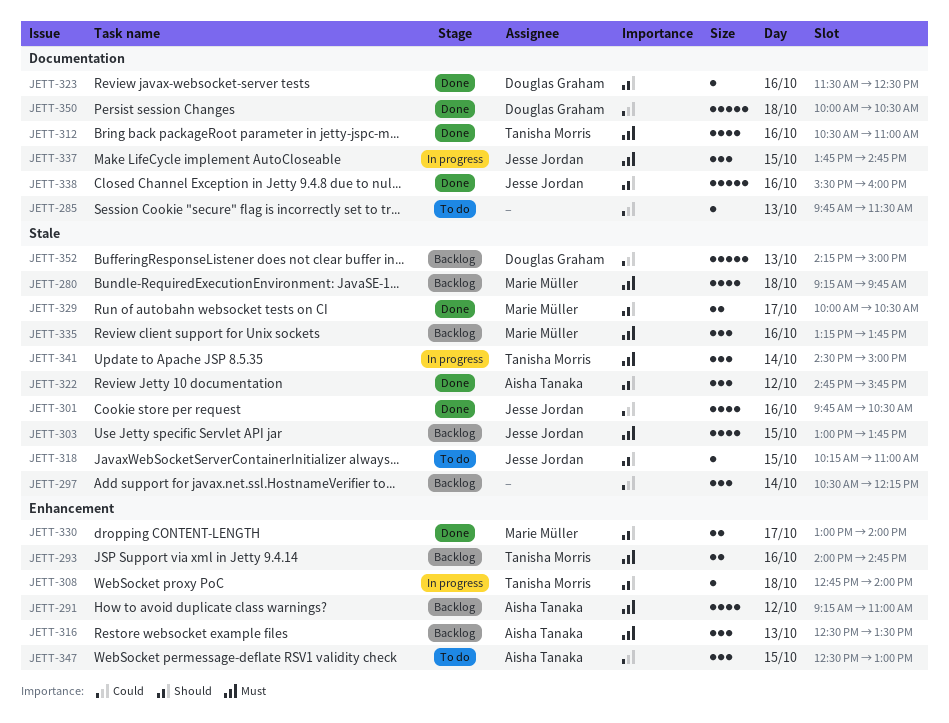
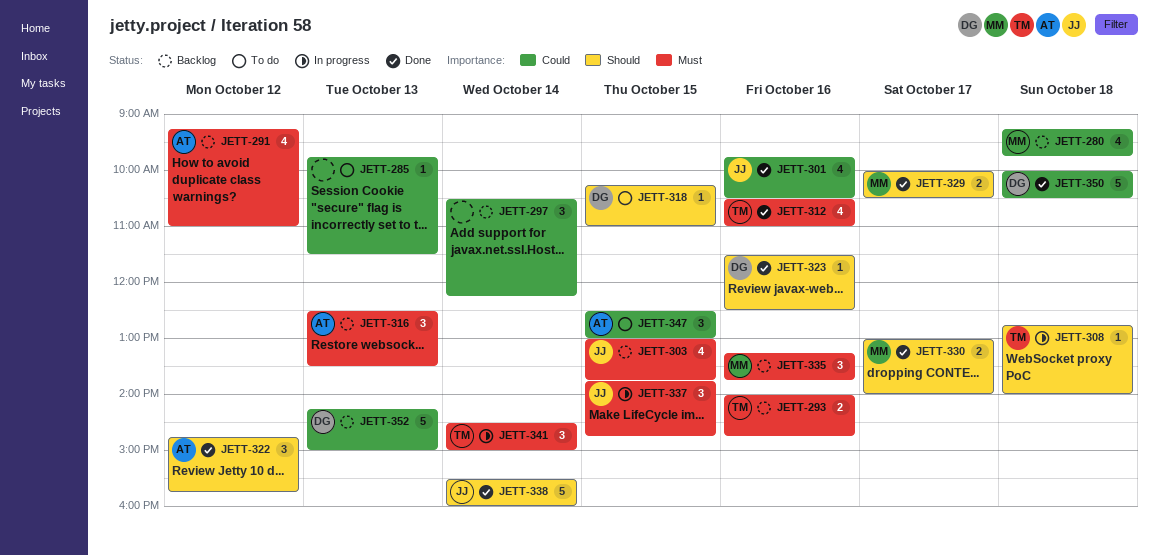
JETT-280, priority: Must -> Could
JETT-318, owner: Jesse Jordan -> Douglas Graham
JETT-338, day: Oct 16 -> Oct 14

